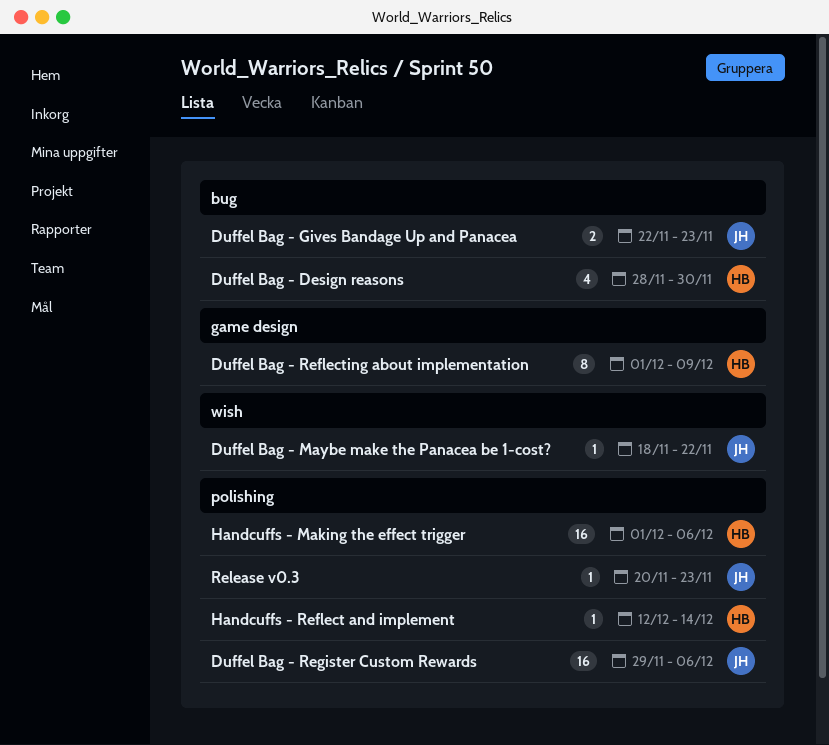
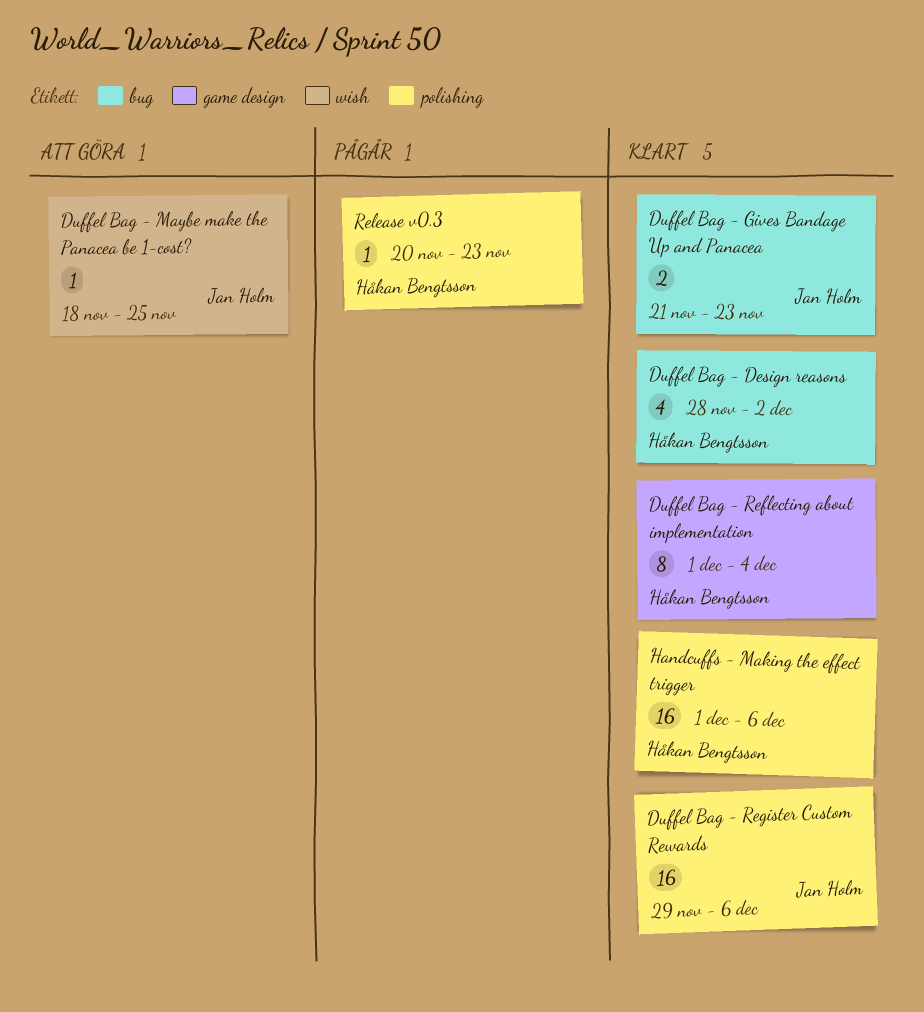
Duffel Bag - Design reasons, due: Nov 30 -> Dec 2
Duffel Bag - Gives Bandage Up and Panacea, start: Nov 22 -> Nov 21
Duffel Bag - Maybe make the Panacea be 1-cost?, due: Nov 22 -> Nov 25
Duffel Bag - Reflecting about implementation, due: Dec 9 -> Dec 4
Handcuffs - Reflect and implement: present -> none
Release v0.3, owner: Jan Holm -> Håkan Bengtsson

